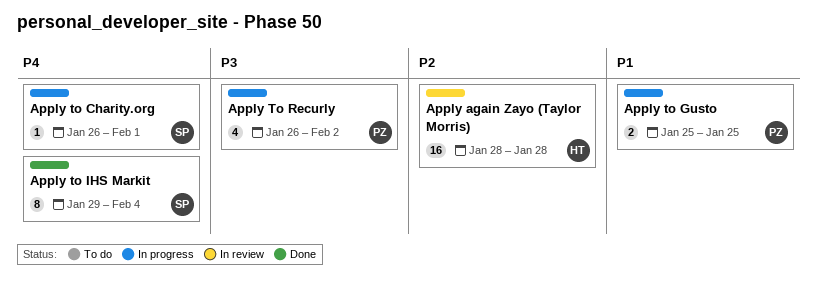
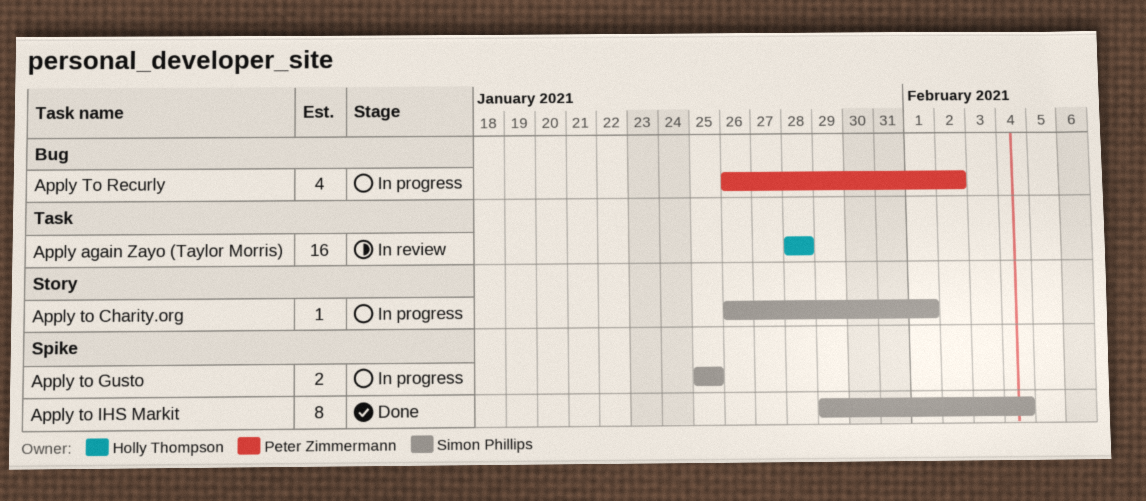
Apply to Gusto, owner: Peter Zimmermann -> Simon Phillips

